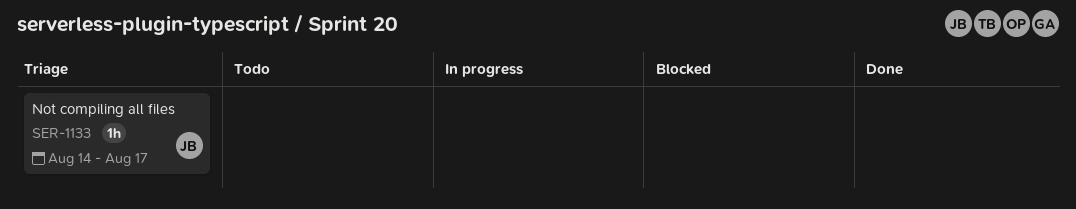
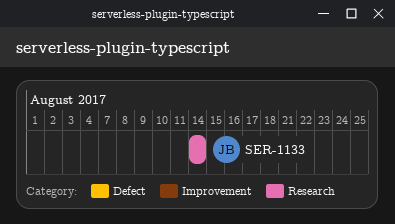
SER-1133, due: Aug 17 -> Aug 14

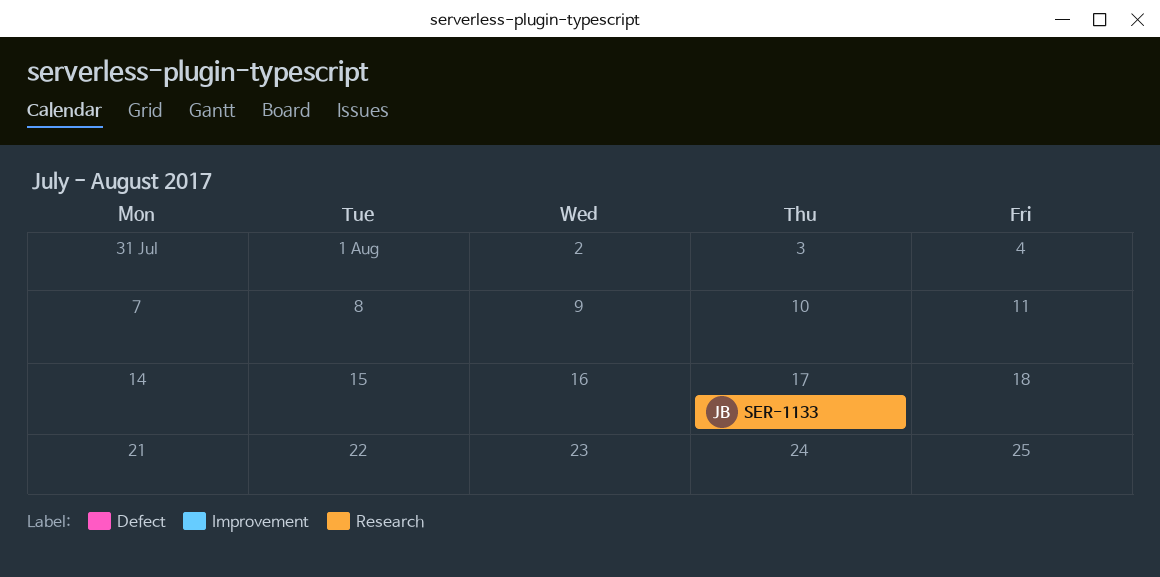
SER-1133, start: Aug 14 -> Aug 17
SER-1133, due: Aug 14 -> Aug 17

